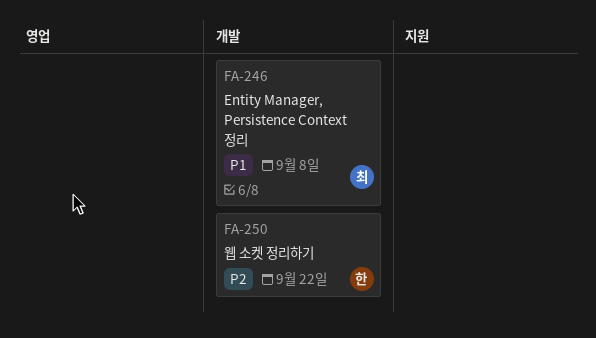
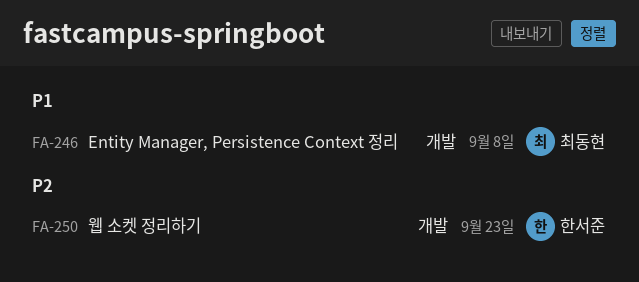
FA-250, due: Sep 22 -> Sep 23

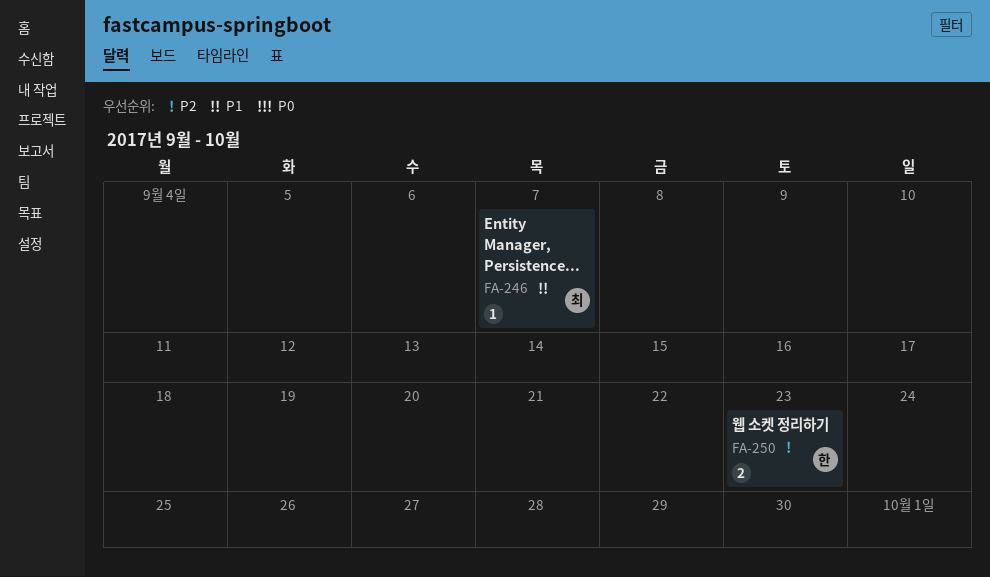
FA-246, due: Sep 8 -> Sep 7

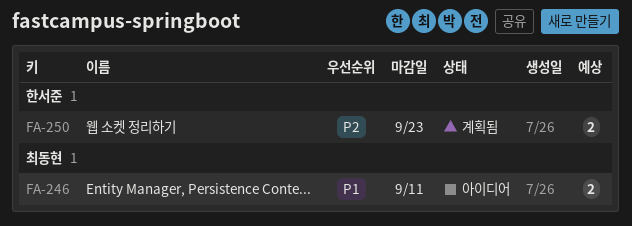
FA-246, estimate: 1 -> 2
FA-246, due: Sep 7 -> Sep 11

